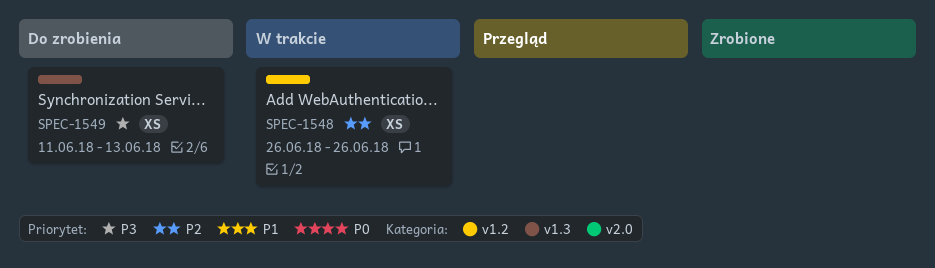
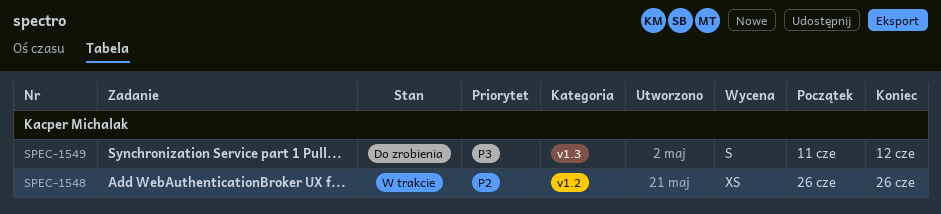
SPEC-1549, estimate: XS -> S
SPEC-1549, due: Jun 13 -> Jun 12

